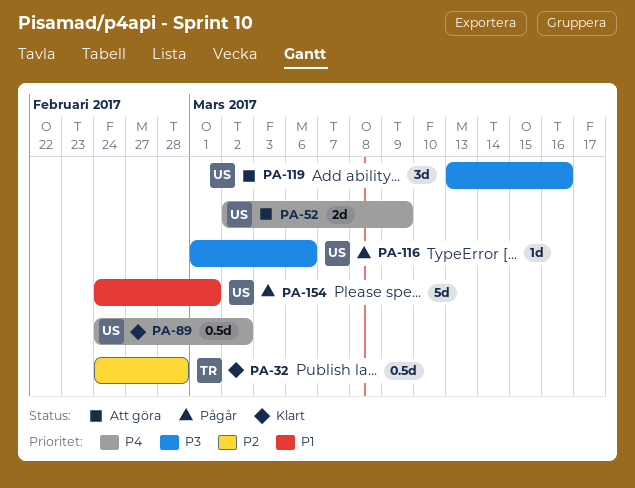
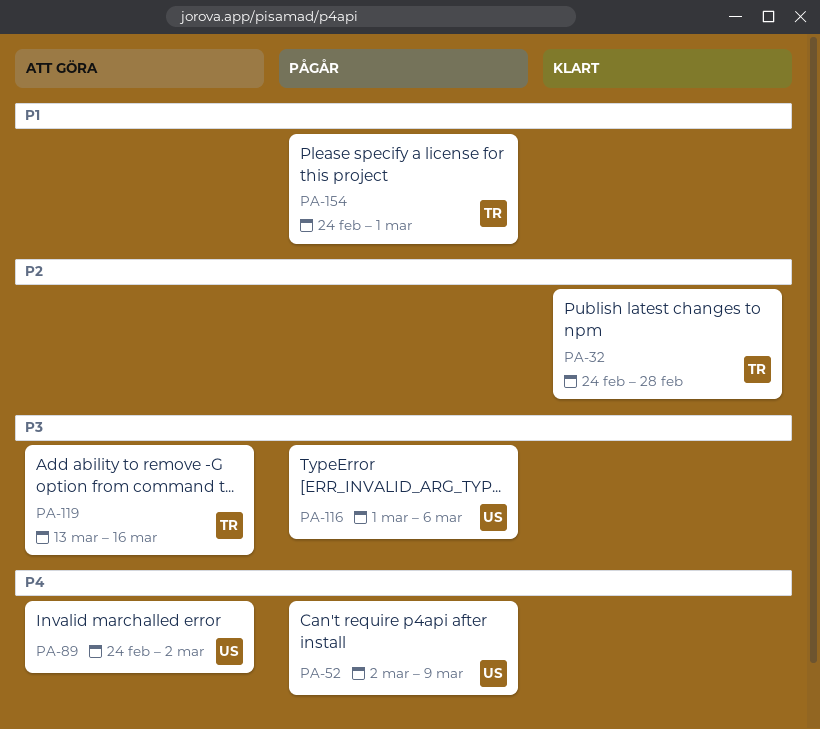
PA-52, status: Att göra -> Pågår
PA-89, status: Klart -> Att göra
PA-119, owner: US -> TR
PA-154, owner: US -> TR

